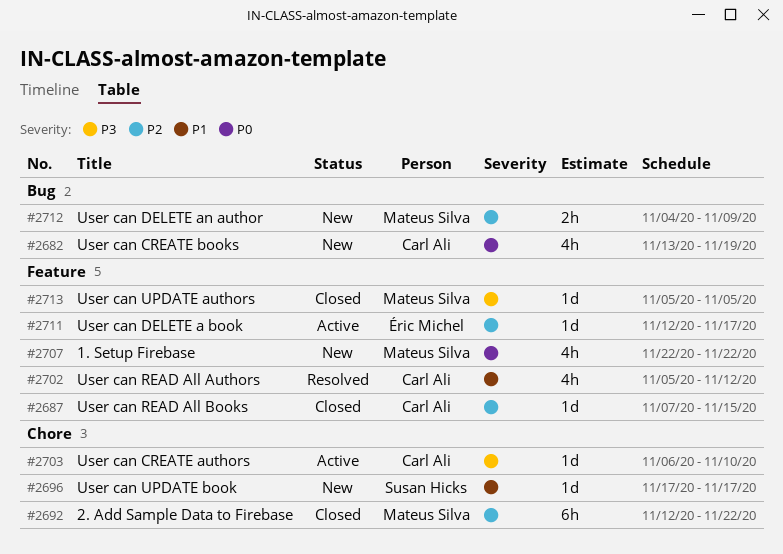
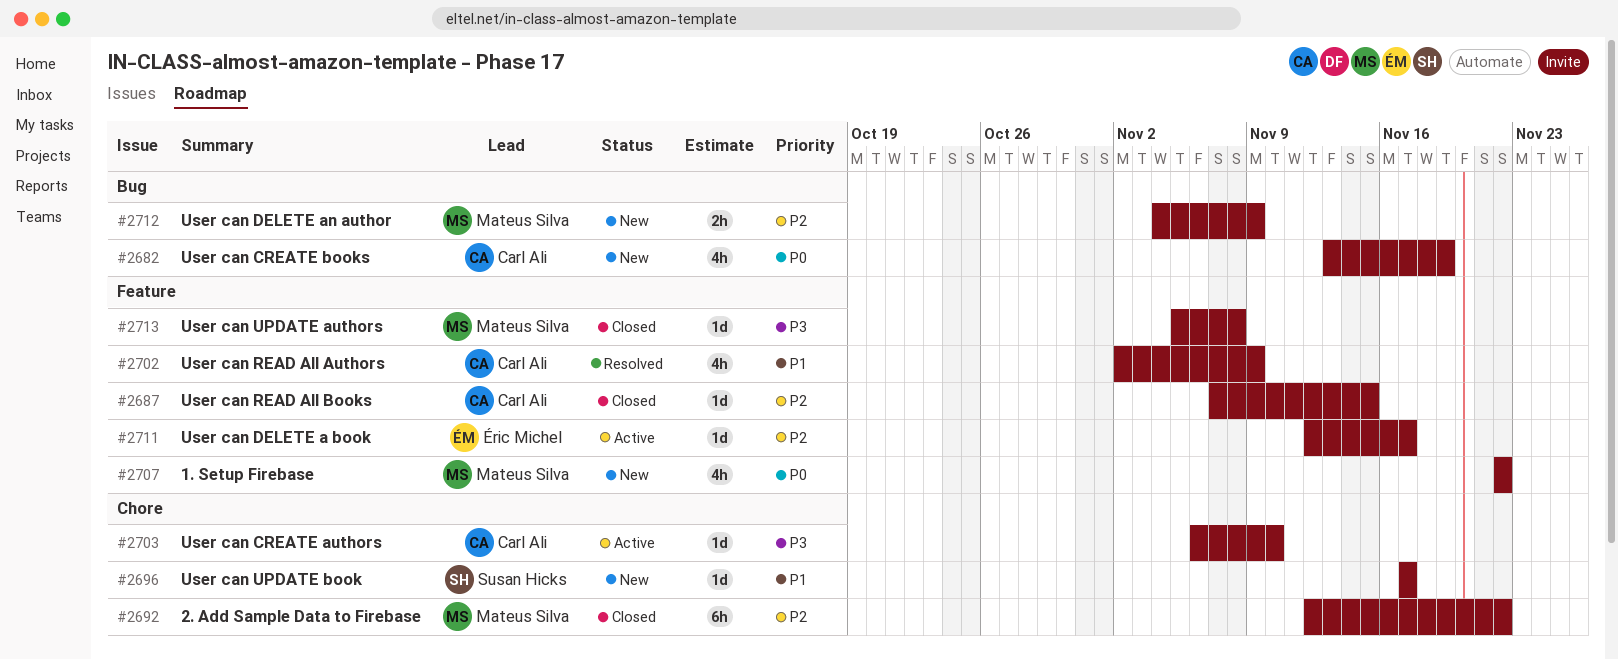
#2702, start: Nov 5 -> Nov 2
#2702, due: Nov 12 -> Nov 9
#2713, due: Nov 5 -> Nov 8

